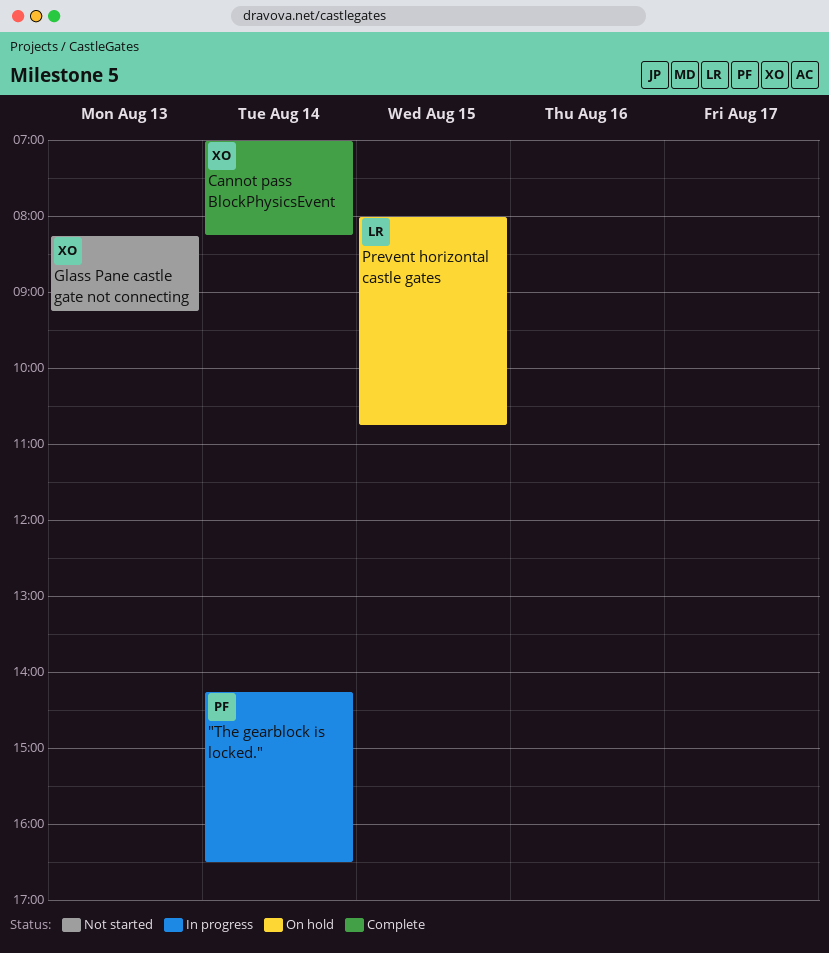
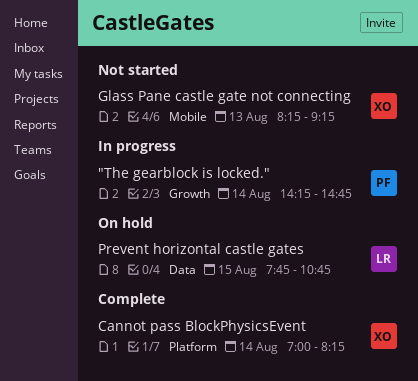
"The gearblock is locked.", ends: 16:30 -> 14:45
Prevent horizontal castle gates, begins: 08:00 -> 07:45

